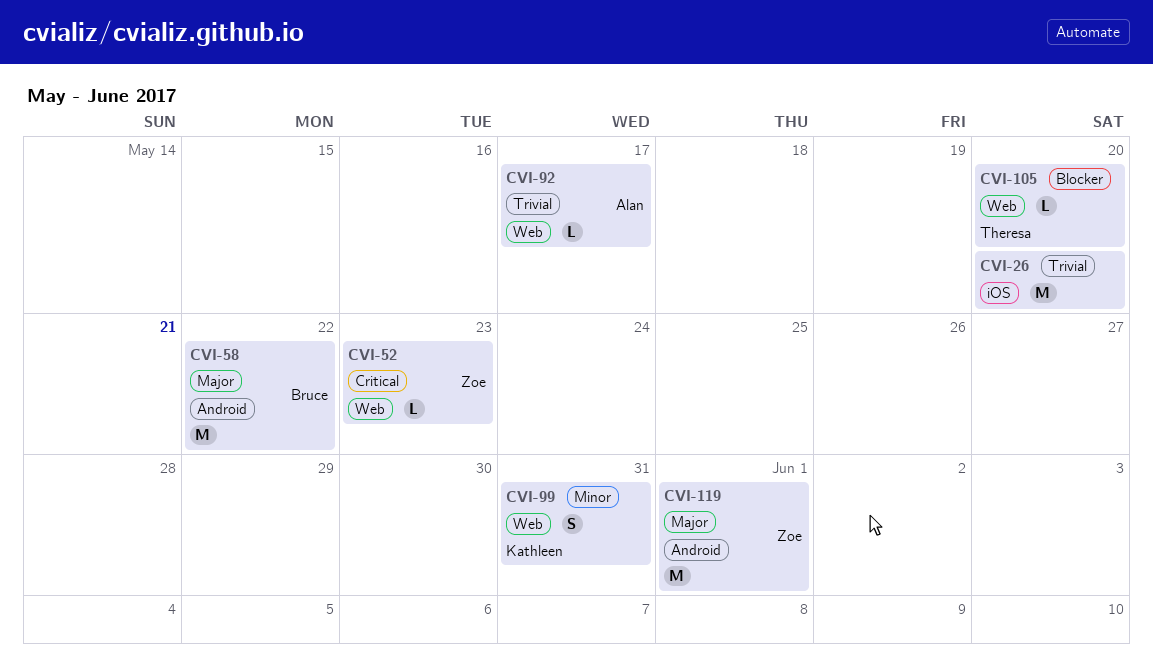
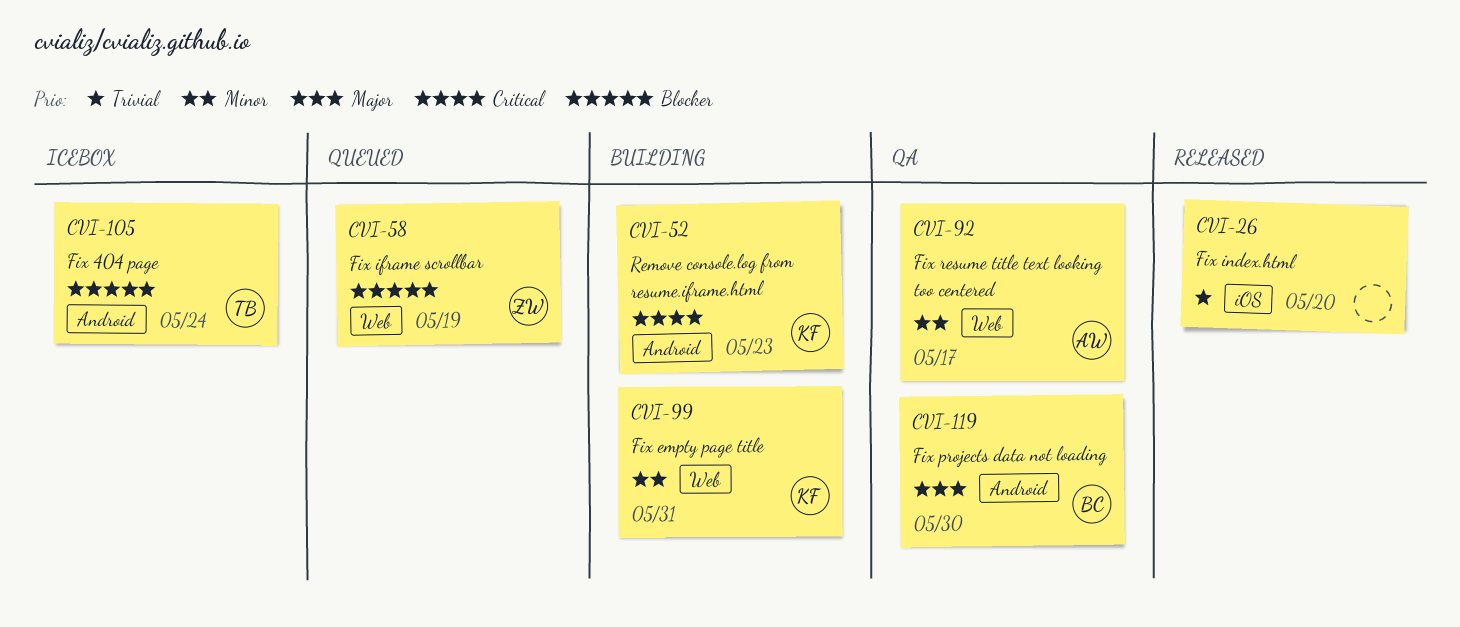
CVI-52, owner: Zoe -> Kathleen
CVI-52, label: Web -> Android
CVI-58, owner: Bruce -> Zoe
CVI-58, priority: Major -> Blocker
CVI-58, label: Android -> Web
CVI-58, due: May 22 -> May 19
CVI-92, priority: Trivial -> Minor
CVI-105, label: Web -> Android
CVI-105, due: May 20 -> May 24
CVI-119, owner: Zoe -> Bruce
CVI-119, due: Jun 1 -> May 30

